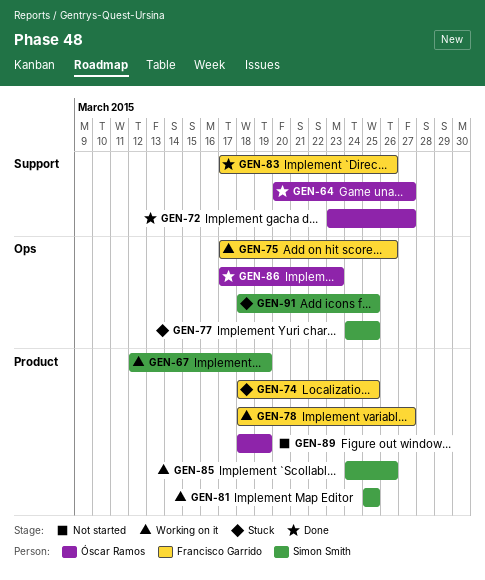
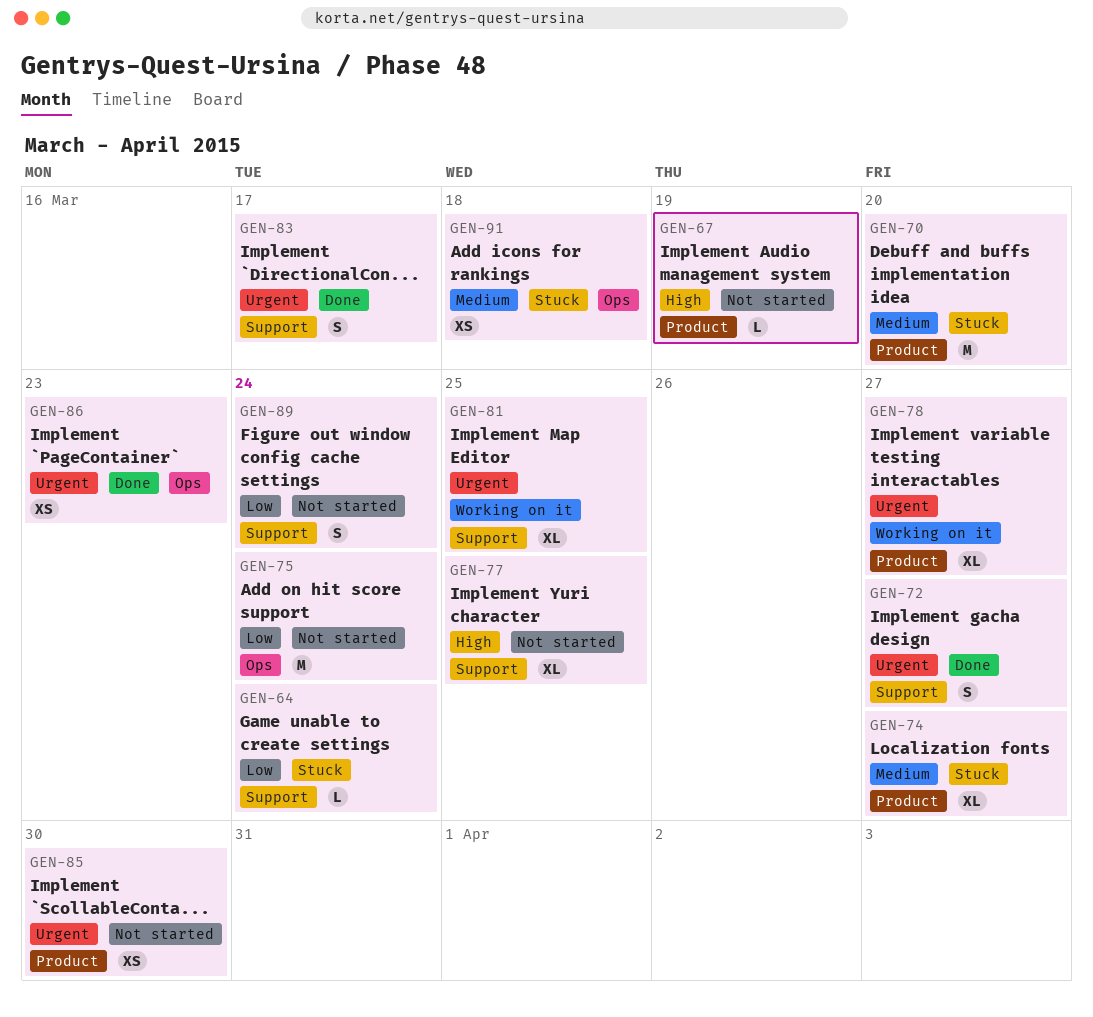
GEN-64, status: Done -> Stuck
GEN-64, due: Mar 27 -> Mar 24
GEN-67, status: Working on it -> Not started
GEN-70: none -> present
GEN-74, due: Mar 25 -> Mar 27
GEN-75, status: Working on it -> Not started
GEN-75, due: Mar 26 -> Mar 24
GEN-77, status: Stuck -> Not started
GEN-77, label: Ops -> Support
GEN-81, label: Product -> Support
GEN-83, due: Mar 26 -> Mar 17
GEN-85, status: Working on it -> Not started
GEN-85, due: Mar 26 -> Mar 30
GEN-89, label: Product -> Support
GEN-89, due: Mar 19 -> Mar 24
GEN-91, due: Mar 25 -> Mar 18

